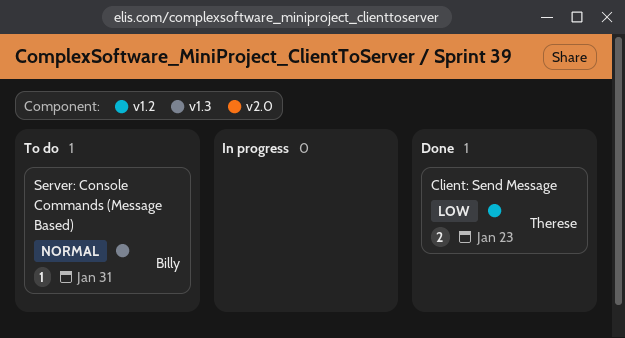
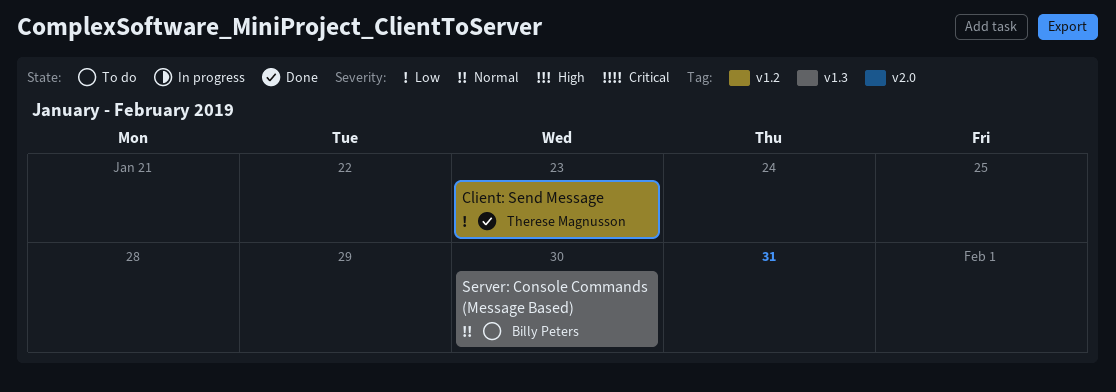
Server: Console Commands (Message Based), due: Jan 31 -> Jan 30

